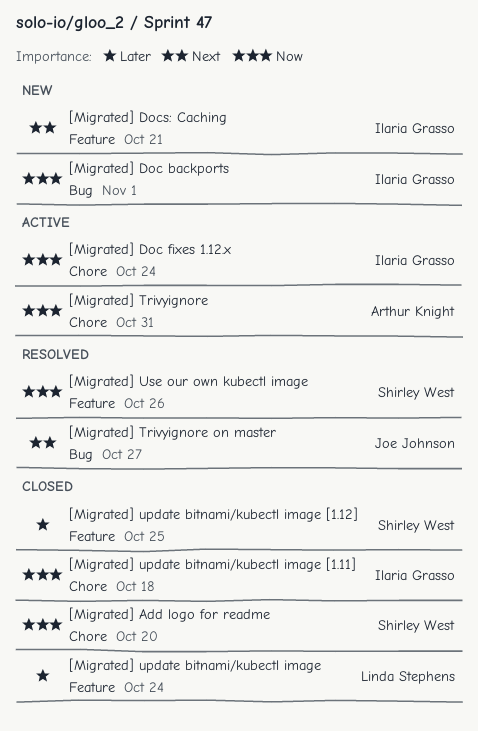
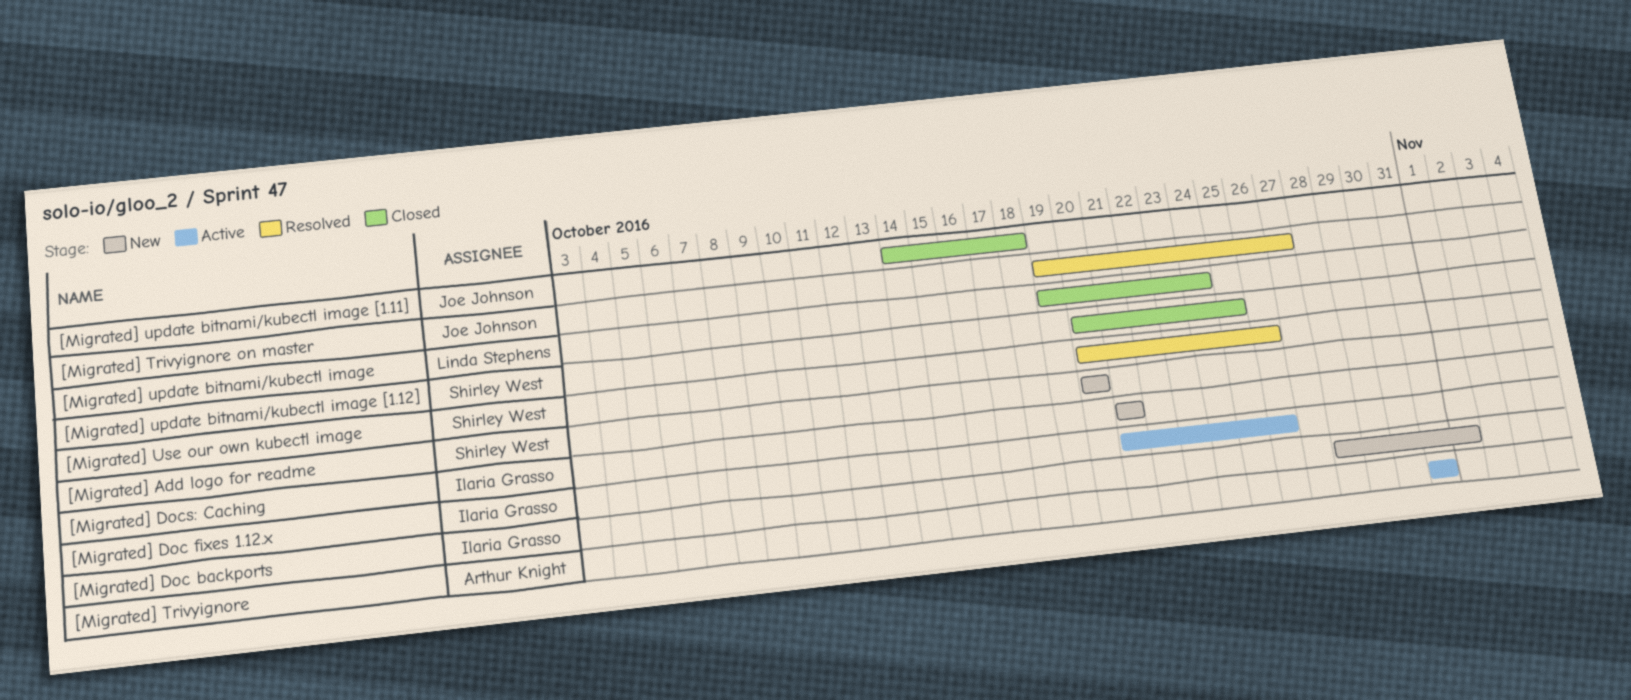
[Migrated] Add logo for readme, status: Closed -> New
[Migrated] Doc fixes 1.12.x, due: Oct 24 -> Oct 26
[Migrated] update bitnami/kubectl image [1.11], owner: Ilaria Grasso -> Joe Johnson

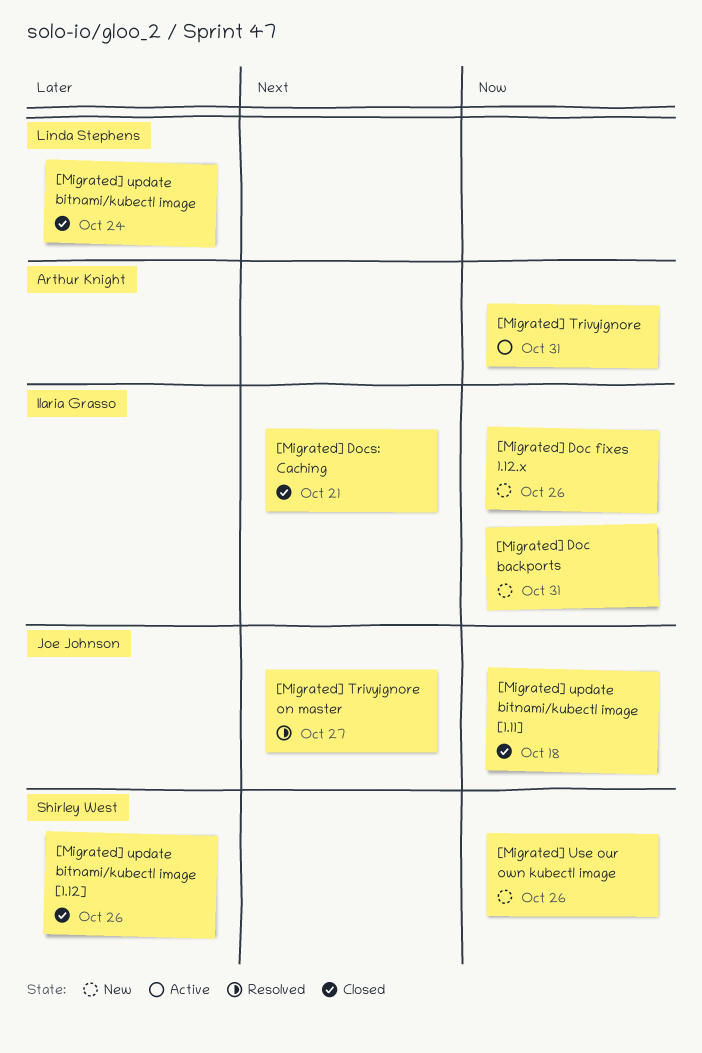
[Migrated] Add logo for readme: present -> none
[Migrated] Doc backports, due: Nov 1 -> Oct 31
[Migrated] Doc fixes 1.12.x, status: Active -> New
[Migrated] Docs: Caching, status: New -> Closed
[Migrated] update bitnami/kubectl image [1.12], due: Oct 25 -> Oct 26
[Migrated] Use our own kubectl image, status: Resolved -> New

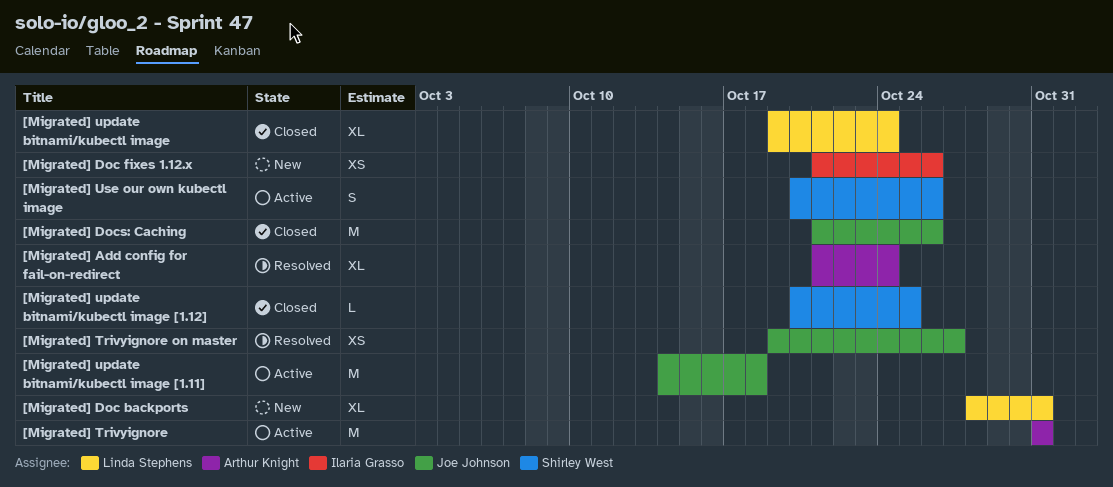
[Migrated] Add config for fail-on-redirect: none -> present
[Migrated] Doc backports, owner: Ilaria Grasso -> Linda Stephens
[Migrated] Docs: Caching, owner: Ilaria Grasso -> Joe Johnson
[Migrated] Docs: Caching, due: Oct 21 -> Oct 26
[Migrated] update bitnami/kubectl image [1.11], status: Closed -> Active
[Migrated] update bitnami/kubectl image [1.12], due: Oct 26 -> Oct 25
[Migrated] Use our own kubectl image, status: New -> Active

